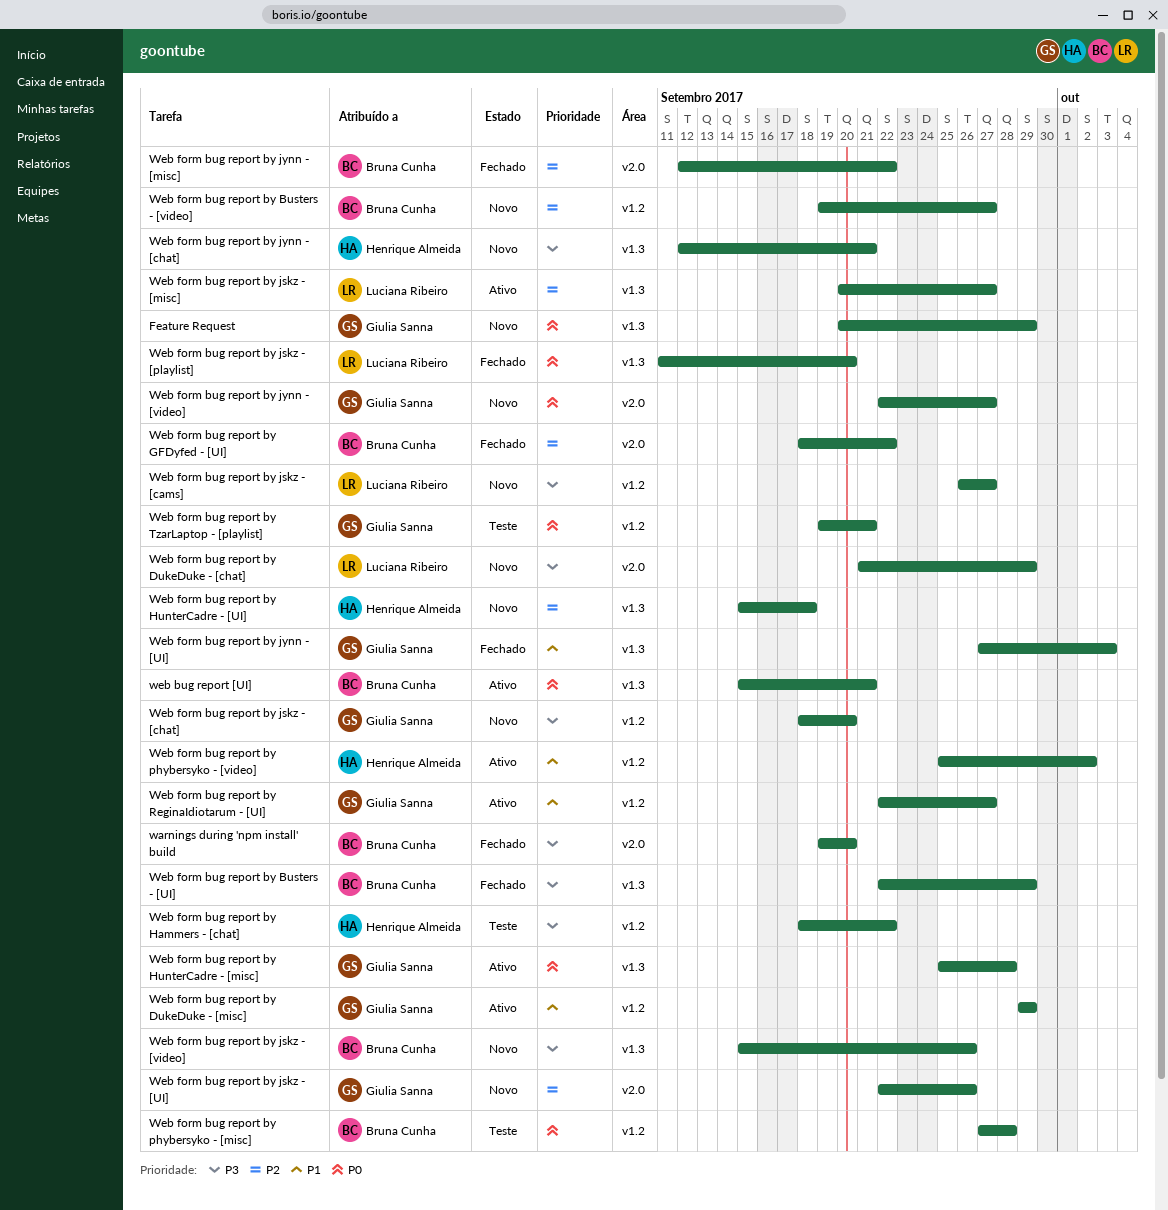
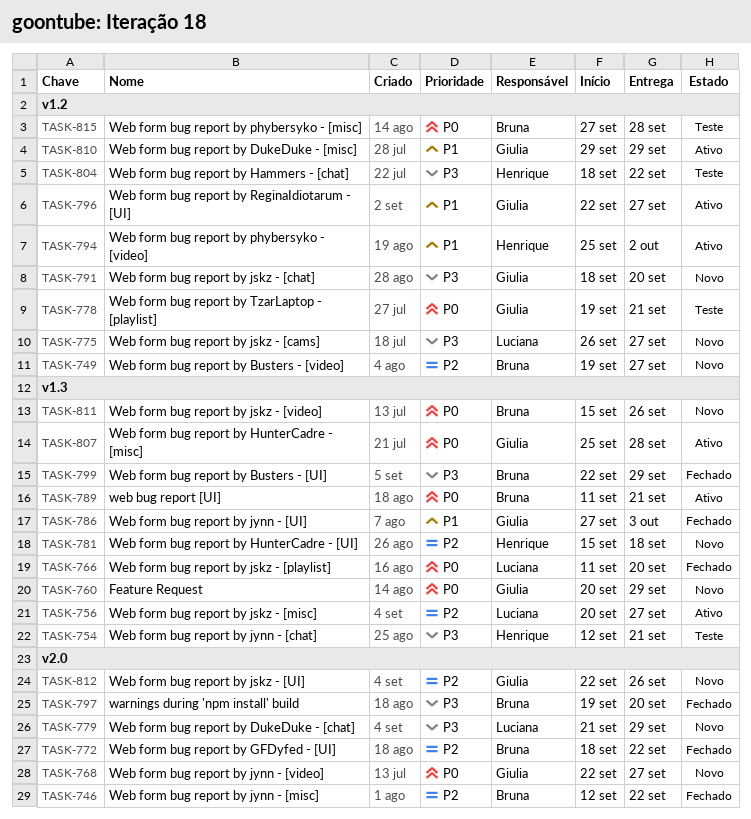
web bug report [UI], start: Sep 15 -> Sep 11
Web form bug report by jskz - [video], priority: P3 -> P0
Web form bug report by jynn - [chat], status: Novo -> Teste

